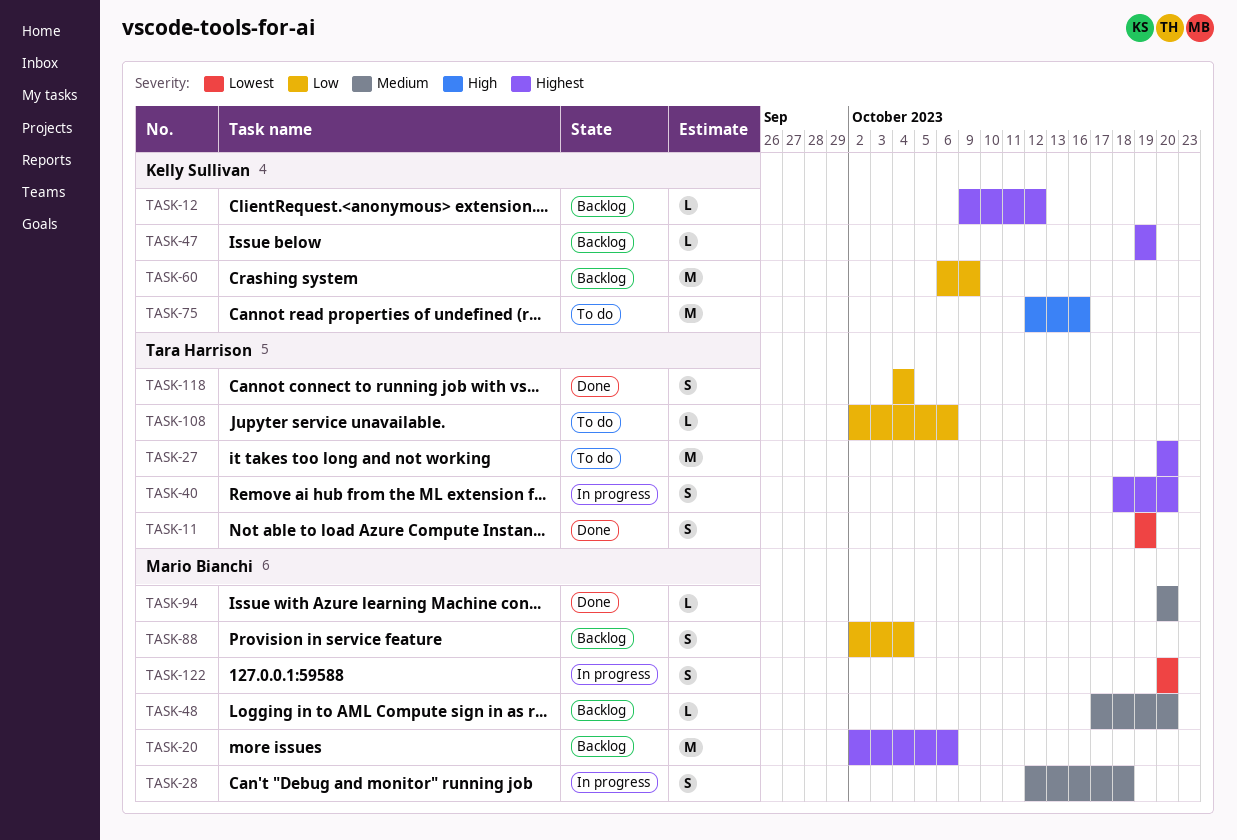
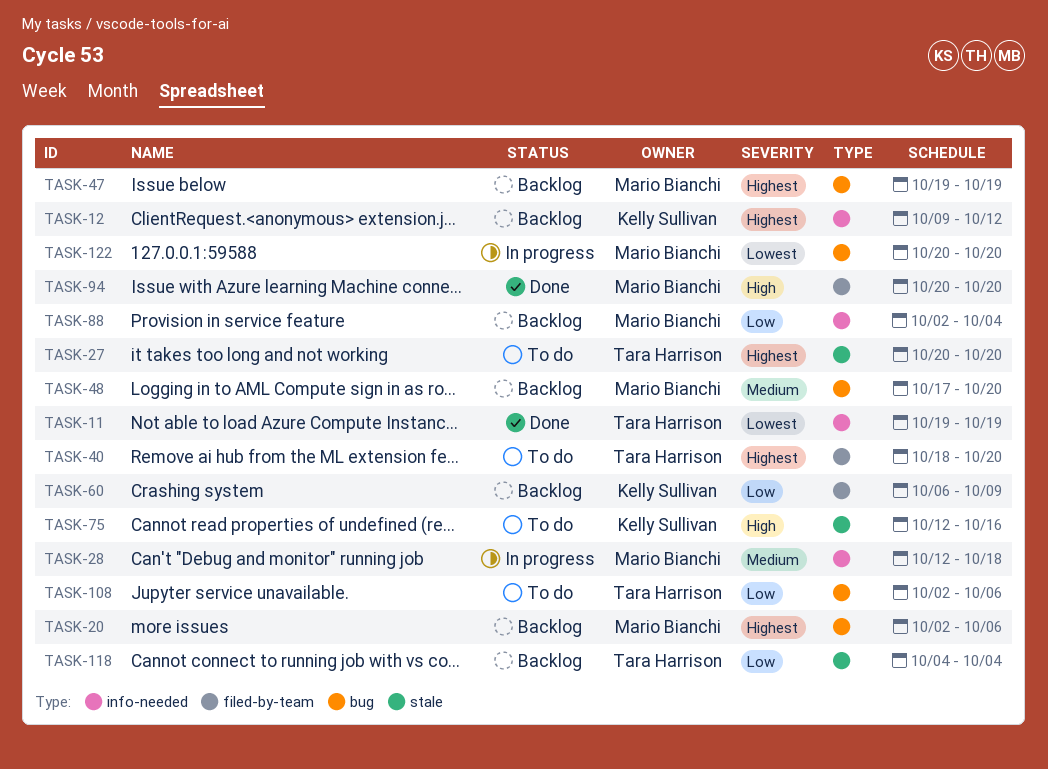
TASK-40, status: In progress -> To do
TASK-47, owner: Kelly Sullivan -> Mario Bianchi
TASK-94, priority: Medium -> High
TASK-118, status: Done -> Backlog

